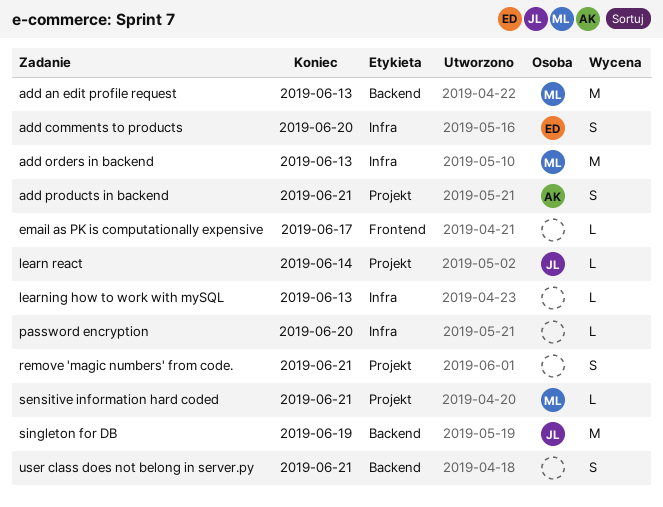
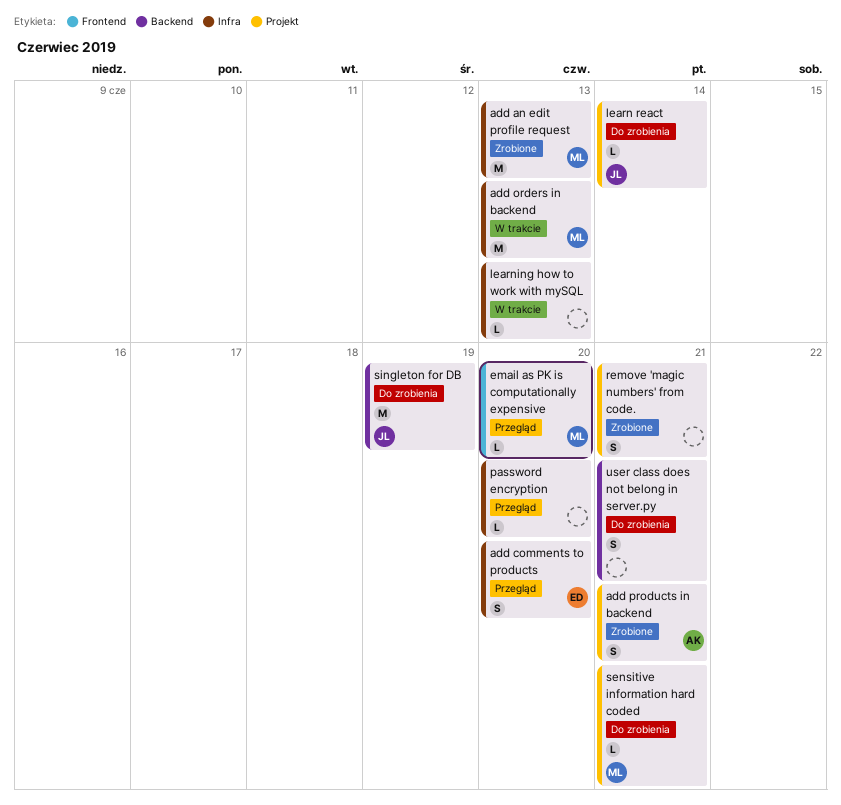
add an edit profile request, label: Backend -> Infra
email as PK is computationally expensive, owner: none -> ML
email as PK is computationally expensive, due: Jun 17 -> Jun 20

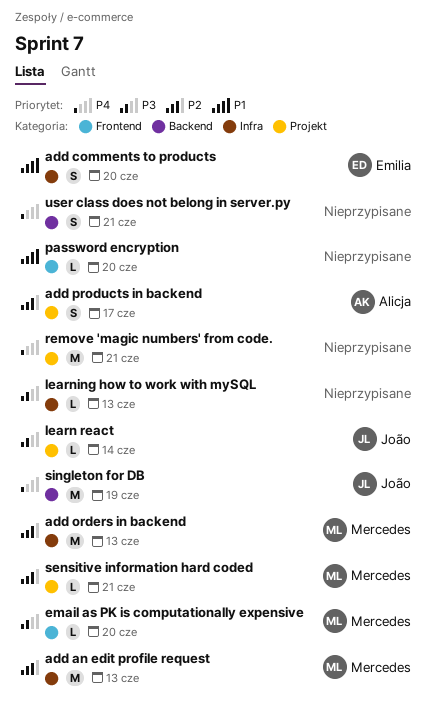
add products in backend, due: Jun 21 -> Jun 17
password encryption, label: Infra -> Frontend
remove 'magic numbers' from code., estimate: S -> M

